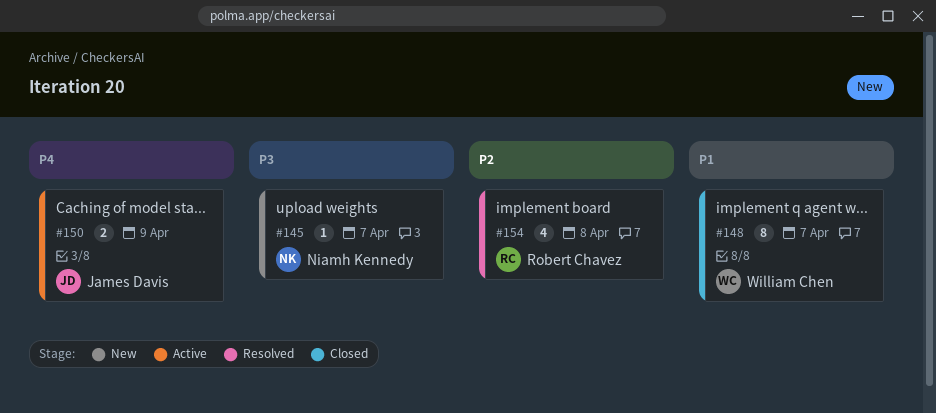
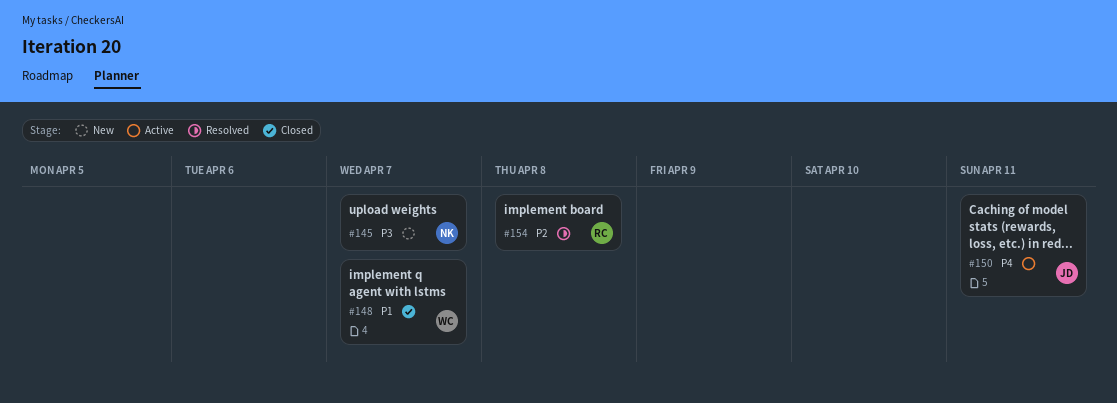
#150, due: Apr 9 -> Apr 11

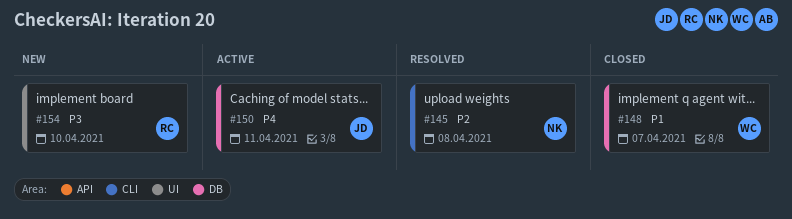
#145, status: New -> Resolved
#145, priority: P3 -> P2
#145, due: Apr 7 -> Apr 8
#154, status: Resolved -> New
#154, priority: P2 -> P3
#154, due: Apr 8 -> Apr 10

